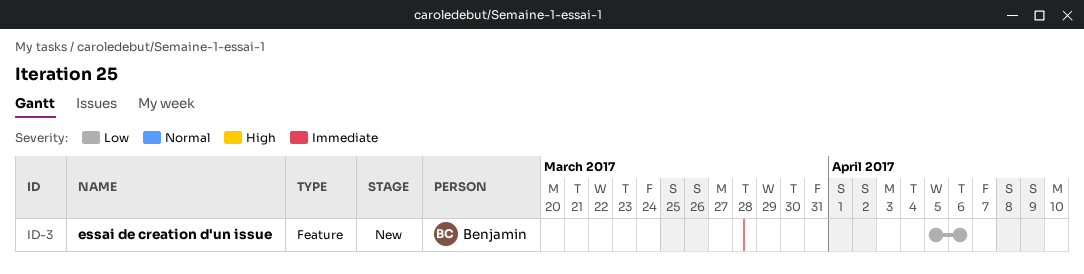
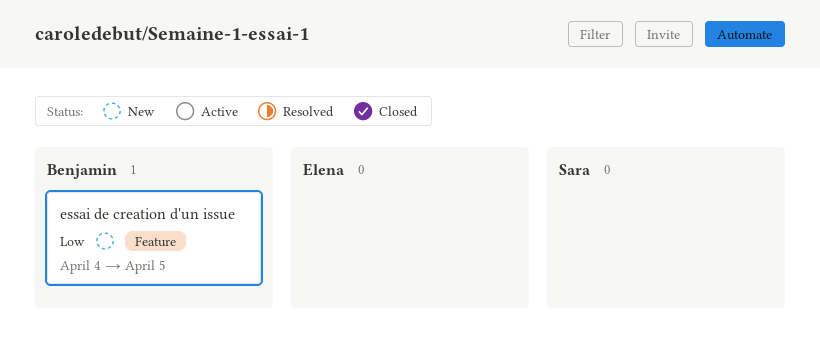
essai de creation d'un issue, start: Apr 5 -> Apr 4
essai de creation d'un issue, due: Apr 6 -> Apr 5

